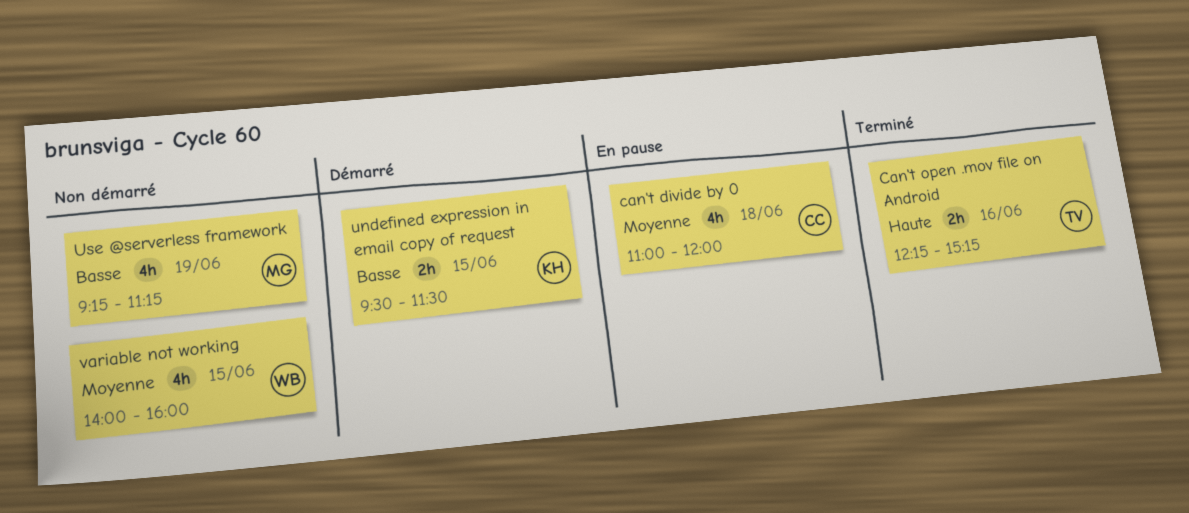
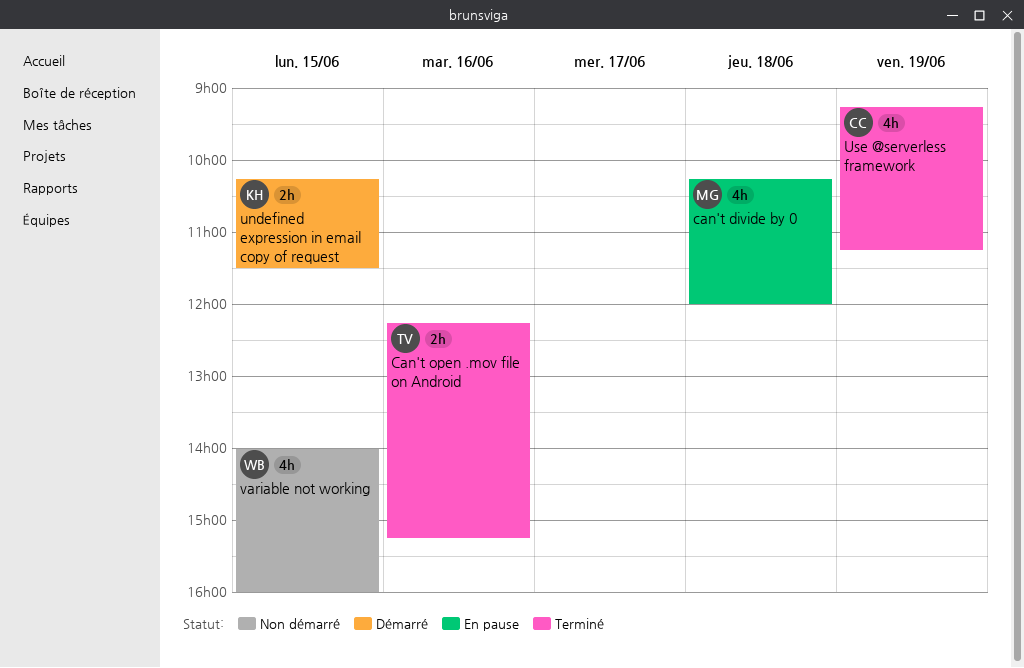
can't divide by 0, owner: CC -> MG
can't divide by 0, begins: 11:00 -> 10:15
undefined expression in email copy of request, begins: 09:30 -> 10:15
Use @serverless framework, status: Non démarré -> Terminé
Use @serverless framework, owner: MG -> CC

